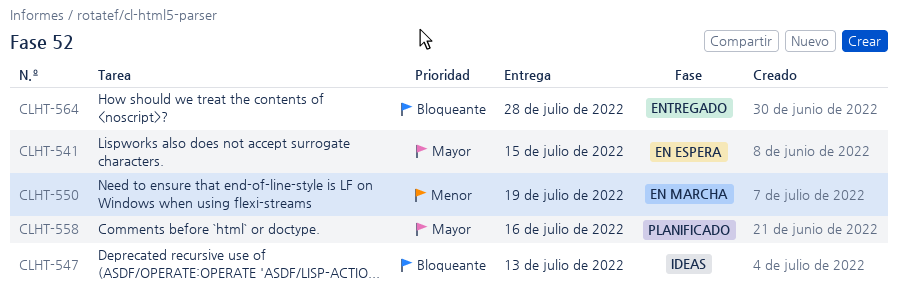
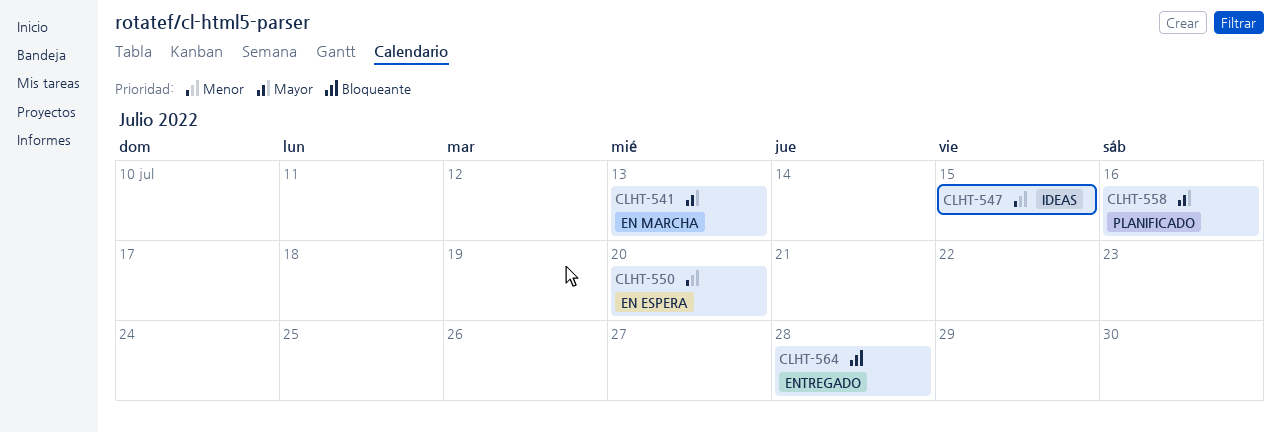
CLHT-541, status: En espera -> En marcha
CLHT-541, due: Jul 15 -> Jul 13
CLHT-547, priority: Bloqueante -> Menor
CLHT-547, due: Jul 13 -> Jul 15
CLHT-550, status: En marcha -> En espera
CLHT-550, due: Jul 19 -> Jul 20

